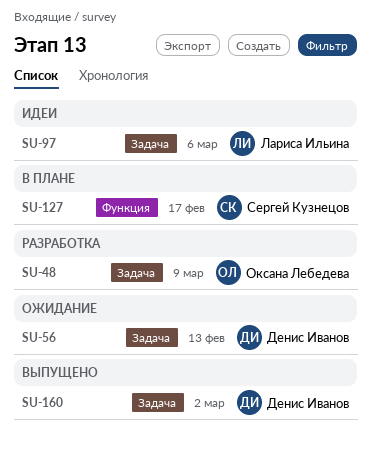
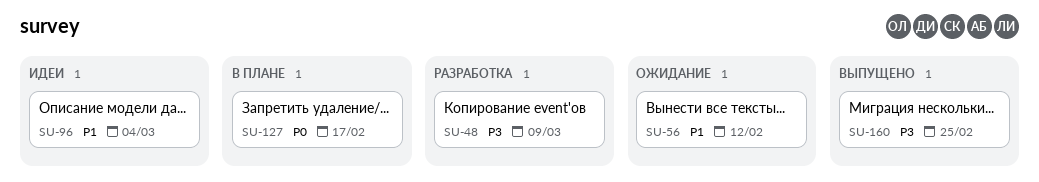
SU-56, due: Feb 13 -> Feb 12
SU-96: none -> present
SU-97: present -> none
SU-160, due: Mar 2 -> Feb 25

